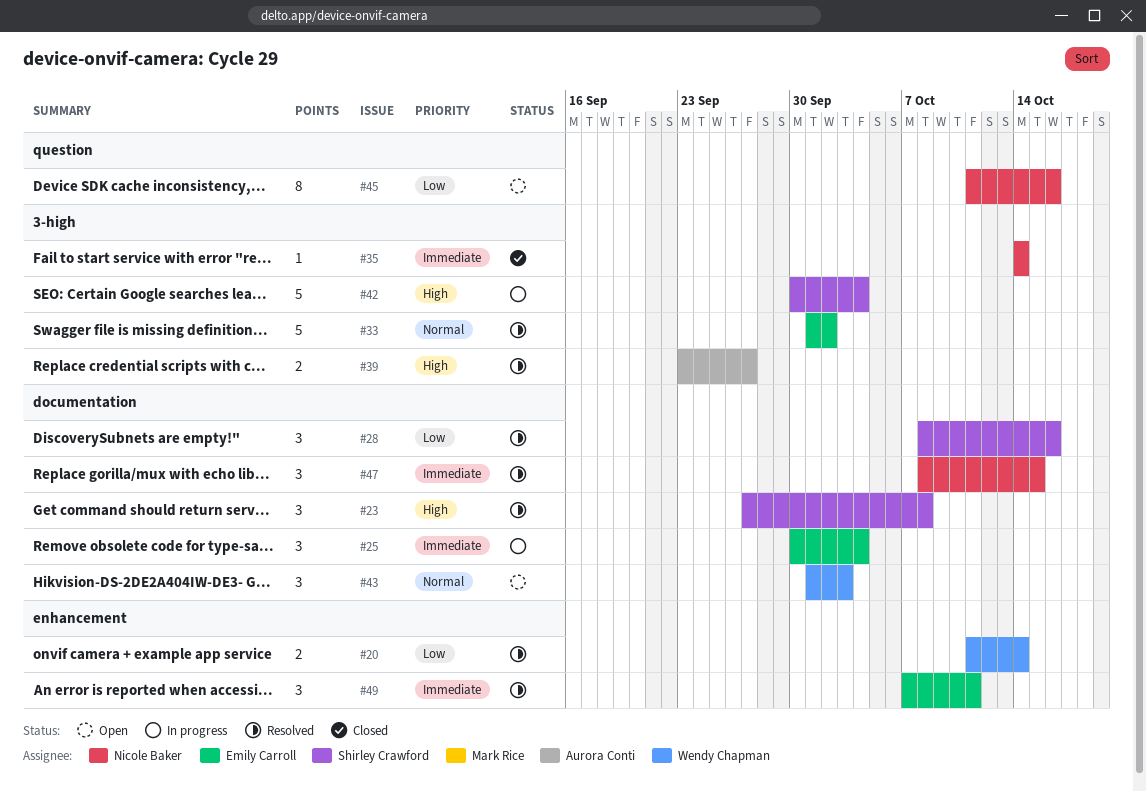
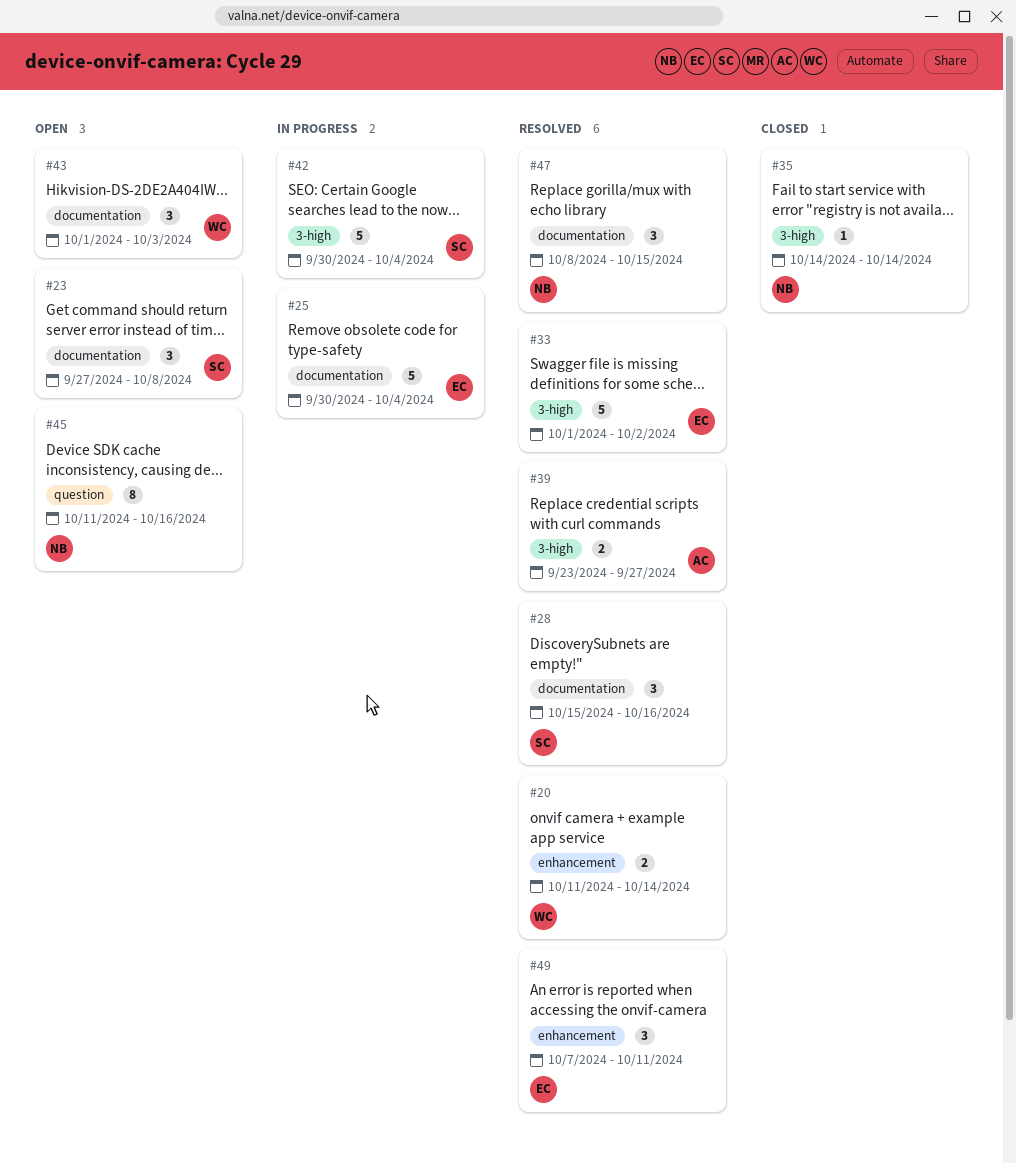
#23, status: Resolved -> Open
#25, estimate: 3 -> 5
#28, start: Oct 8 -> Oct 15

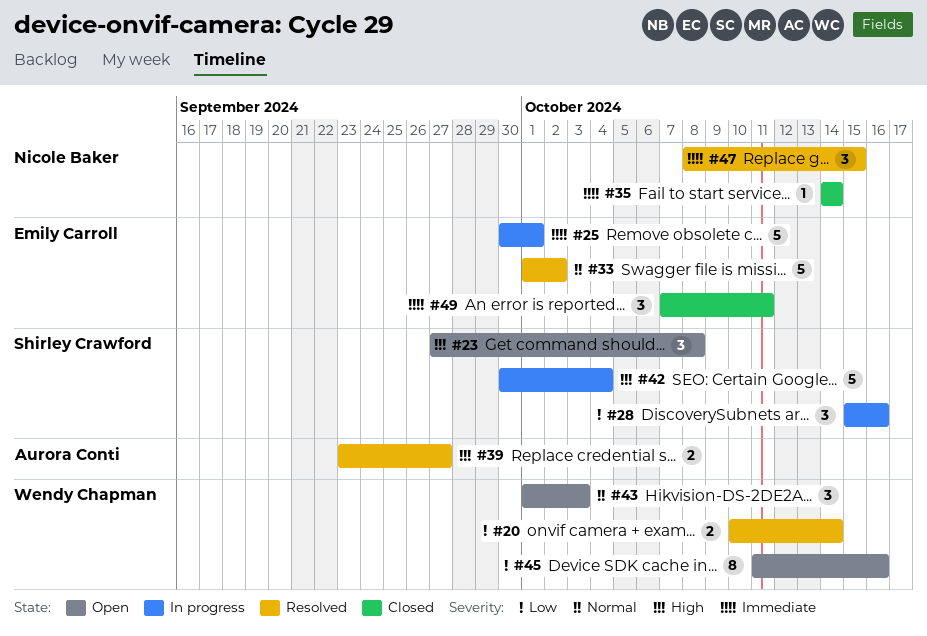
#20, start: Oct 11 -> Oct 10
#25, due: Oct 4 -> Oct 1
#28, status: Resolved -> In progress
#45, owner: Nicole Baker -> Wendy Chapman
#49, status: Resolved -> Closed

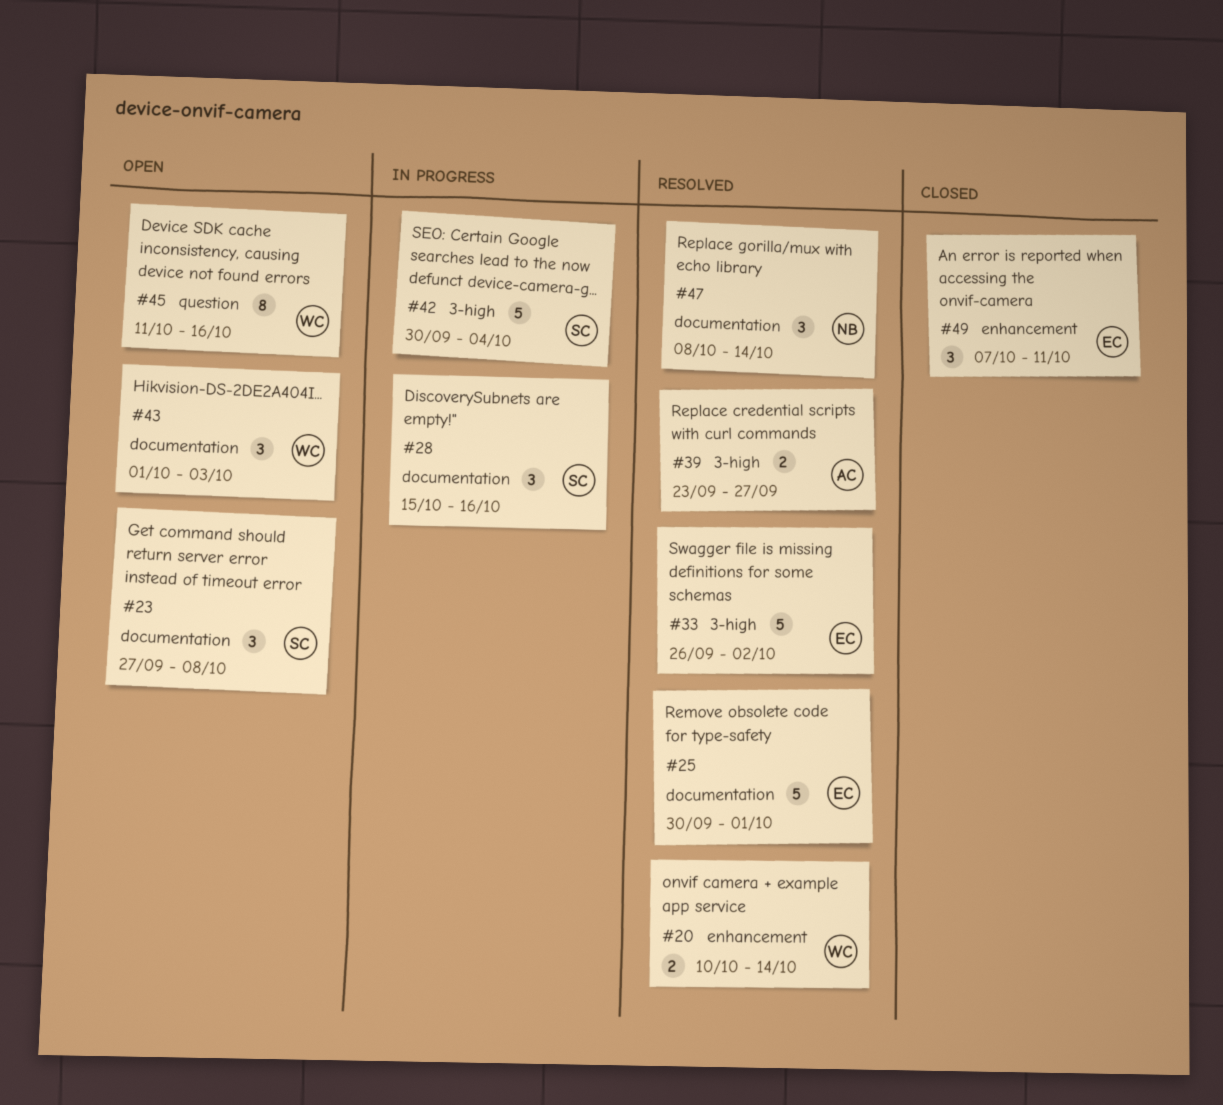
#25, status: In progress -> Resolved
#33, start: Oct 1 -> Sep 26
#35: present -> none
#47, due: Oct 15 -> Oct 14

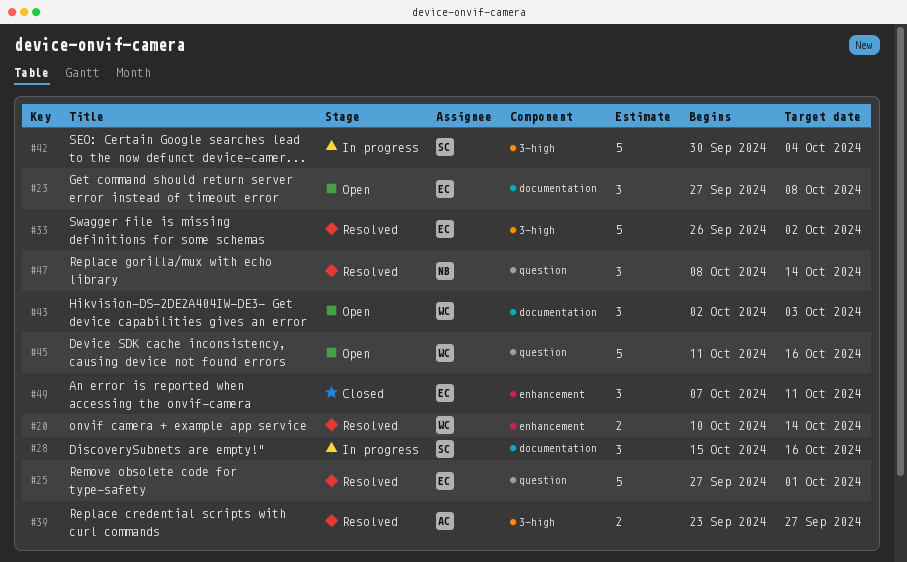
#23, owner: SC -> EC
#25, label: documentation -> question
#25, start: Sep 30 -> Sep 27
#43, start: Oct 1 -> Oct 2
#45, estimate: 8 -> 5
#47, label: documentation -> question

